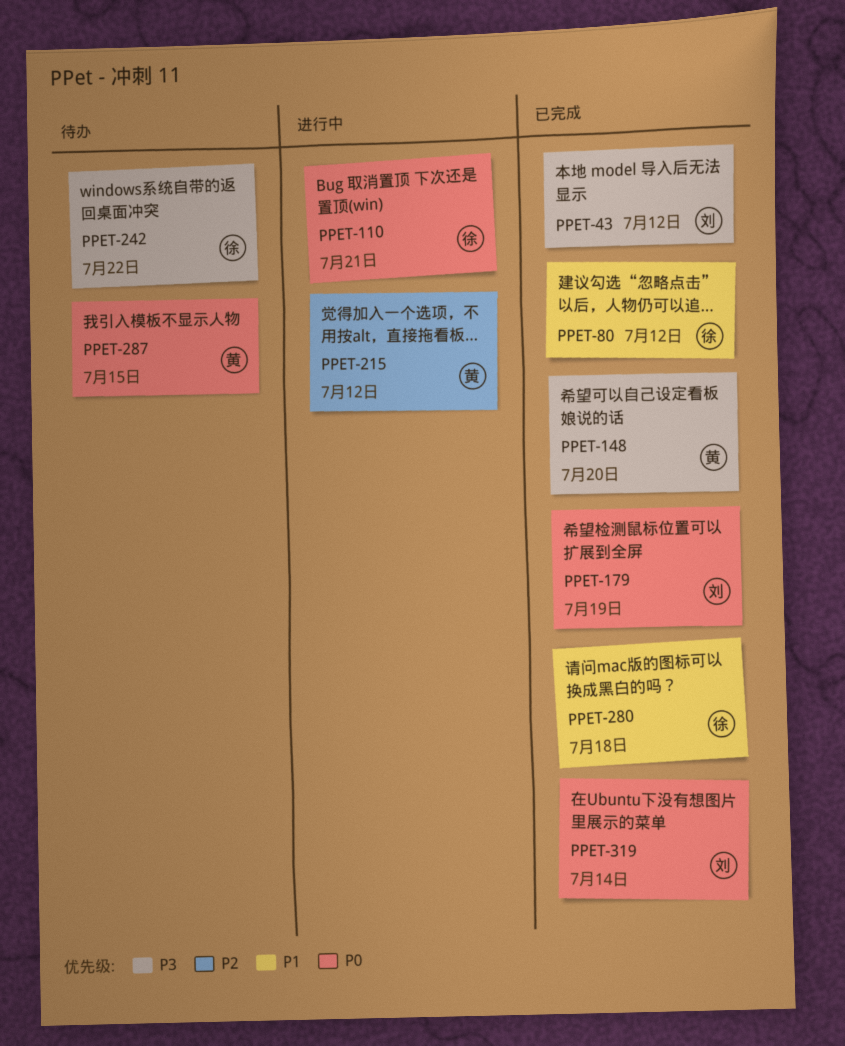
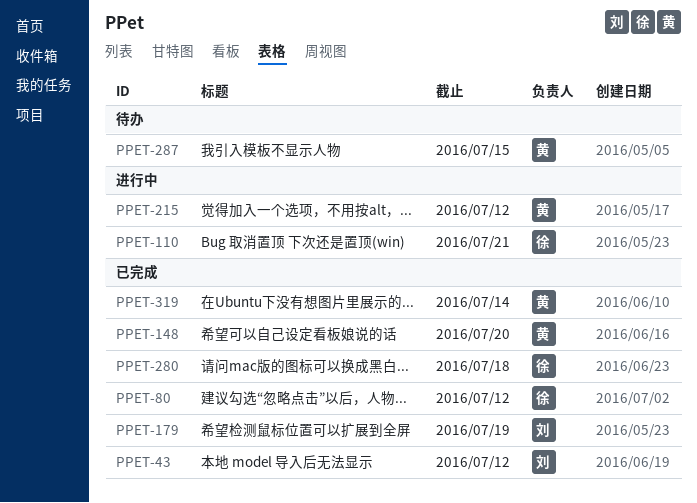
PPET-242: present -> none
PPET-319, owner: 刘 -> 黄

